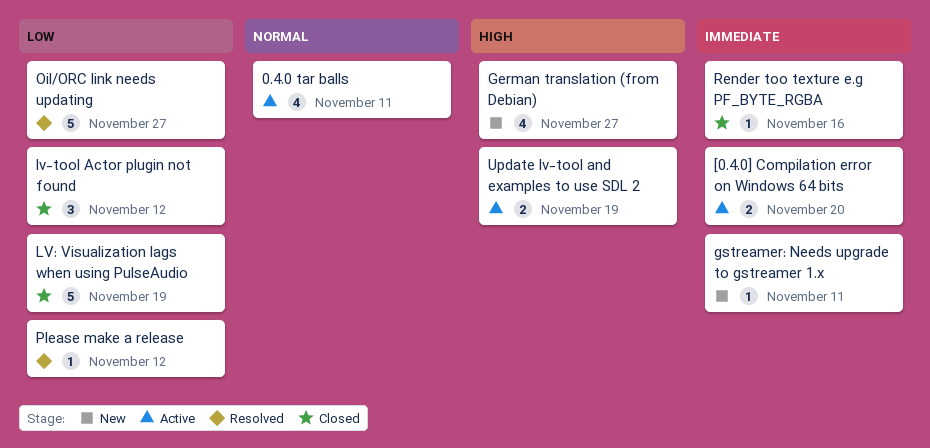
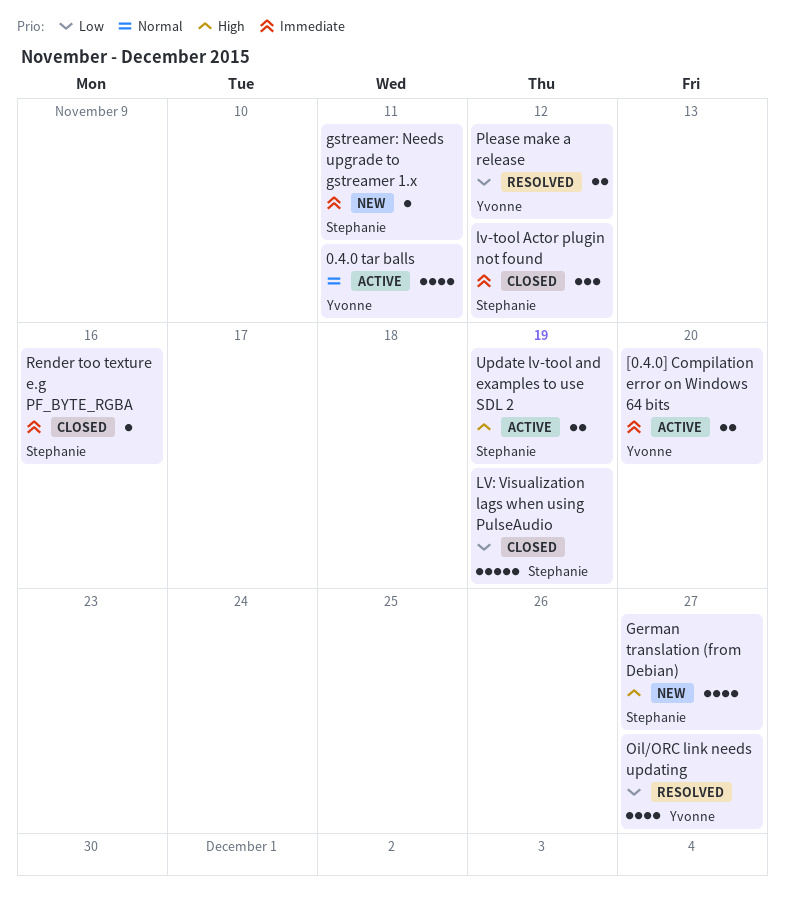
lv-tool Actor plugin not found, priority: Low -> Immediate
Oil/ORC link needs updating, estimate: 5 -> 4
Please make a release, estimate: 1 -> 2

